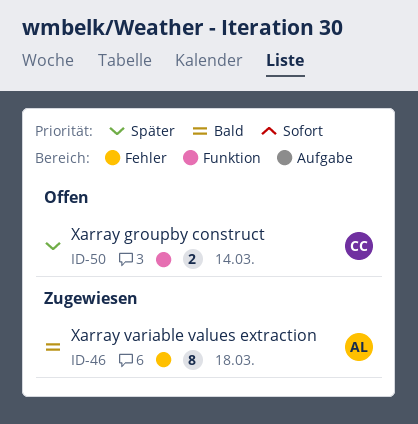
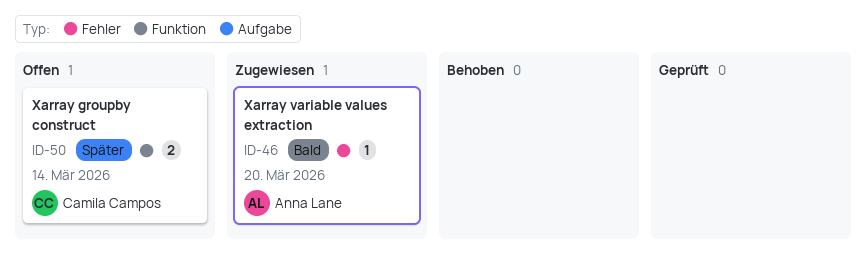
ID-46, estimate: 8 -> 1
ID-46, due: Mar 18 -> Mar 20

